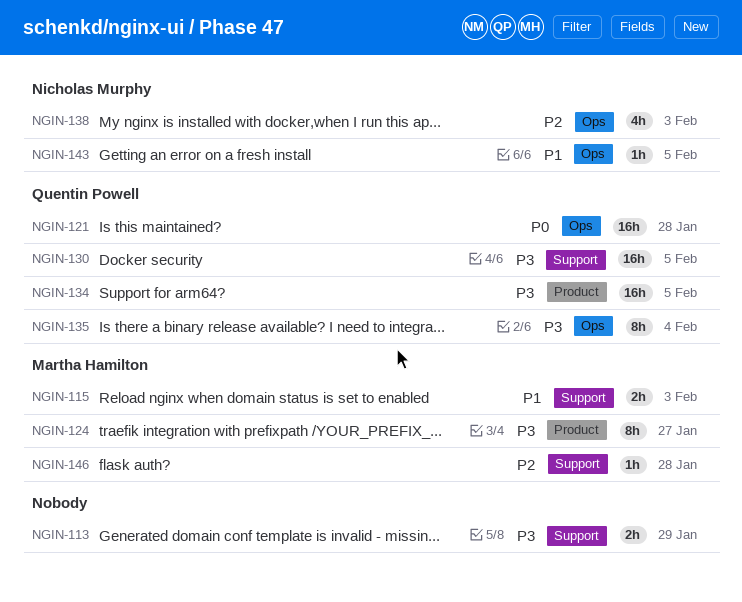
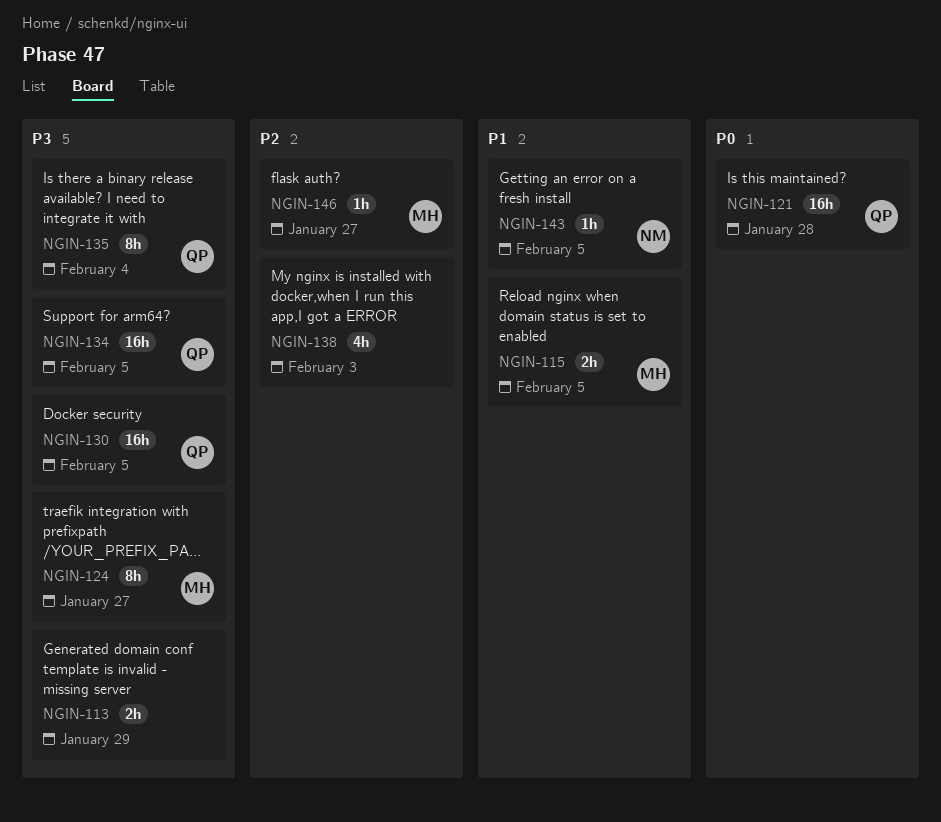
NGIN-115, due: Feb 3 -> Feb 5
NGIN-138, owner: Nicholas Murphy -> none
NGIN-146, due: Jan 28 -> Jan 27

